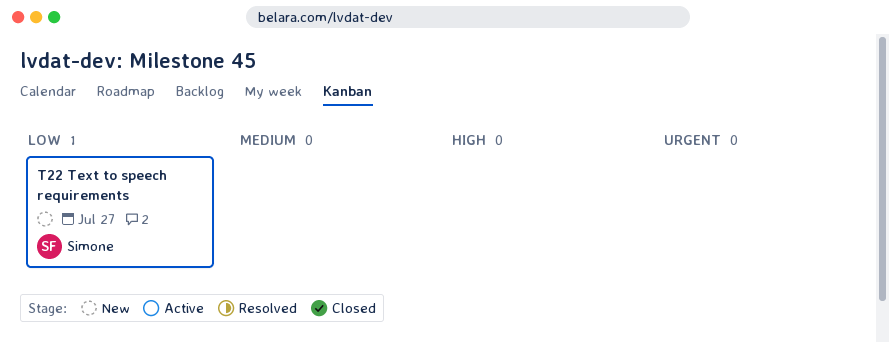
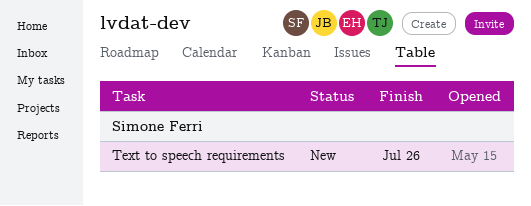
Text to speech requirements, due: Jul 27 -> Jul 26

